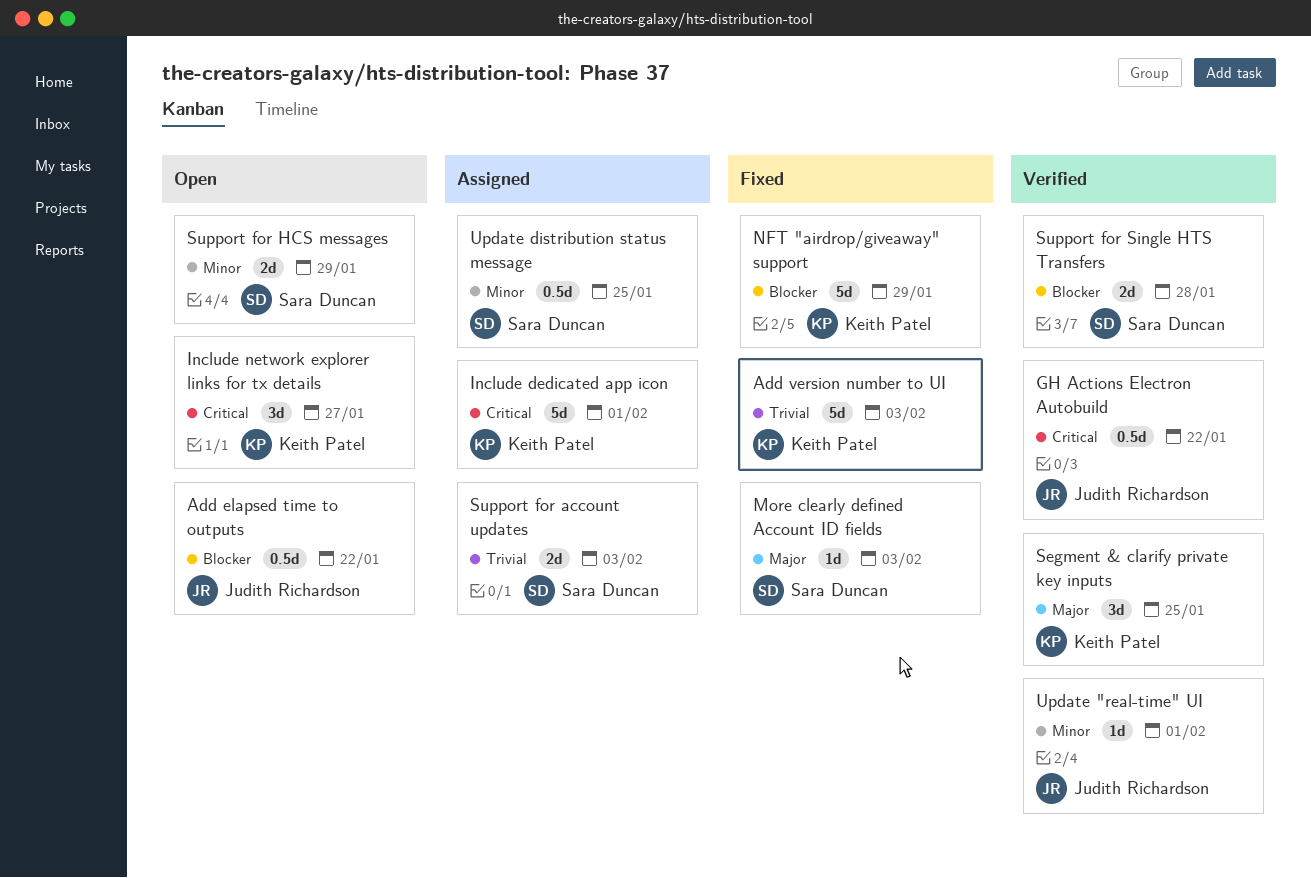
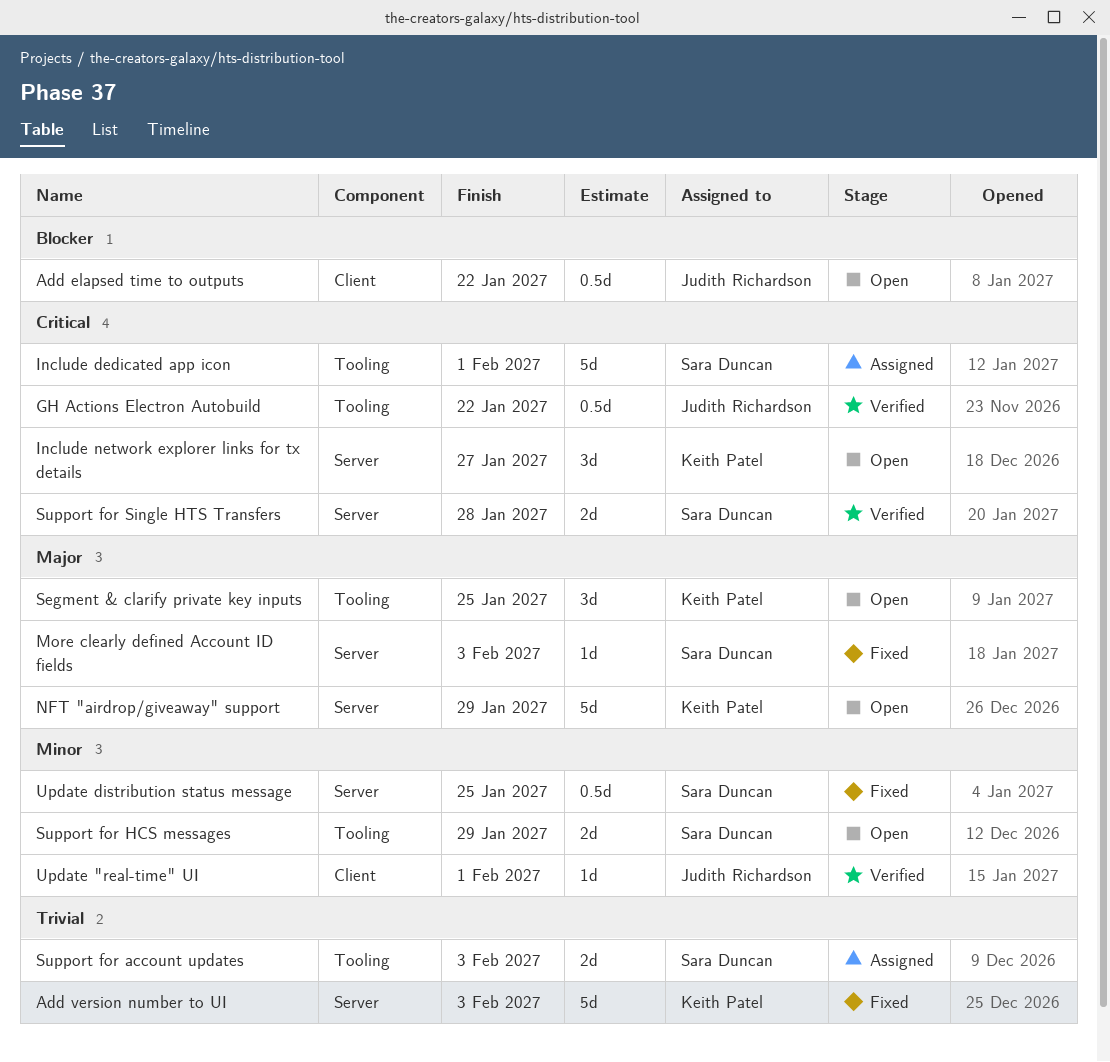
Include dedicated app icon, owner: Keith Patel -> Sara Duncan
NFT "airdrop/giveaway" support, status: Fixed -> Open
NFT "airdrop/giveaway" support, priority: Blocker -> Major
Segment & clarify private key inputs, status: Verified -> Open
Support for Single HTS Transfers, priority: Blocker -> Critical
Update distribution status message, status: Assigned -> Fixed

